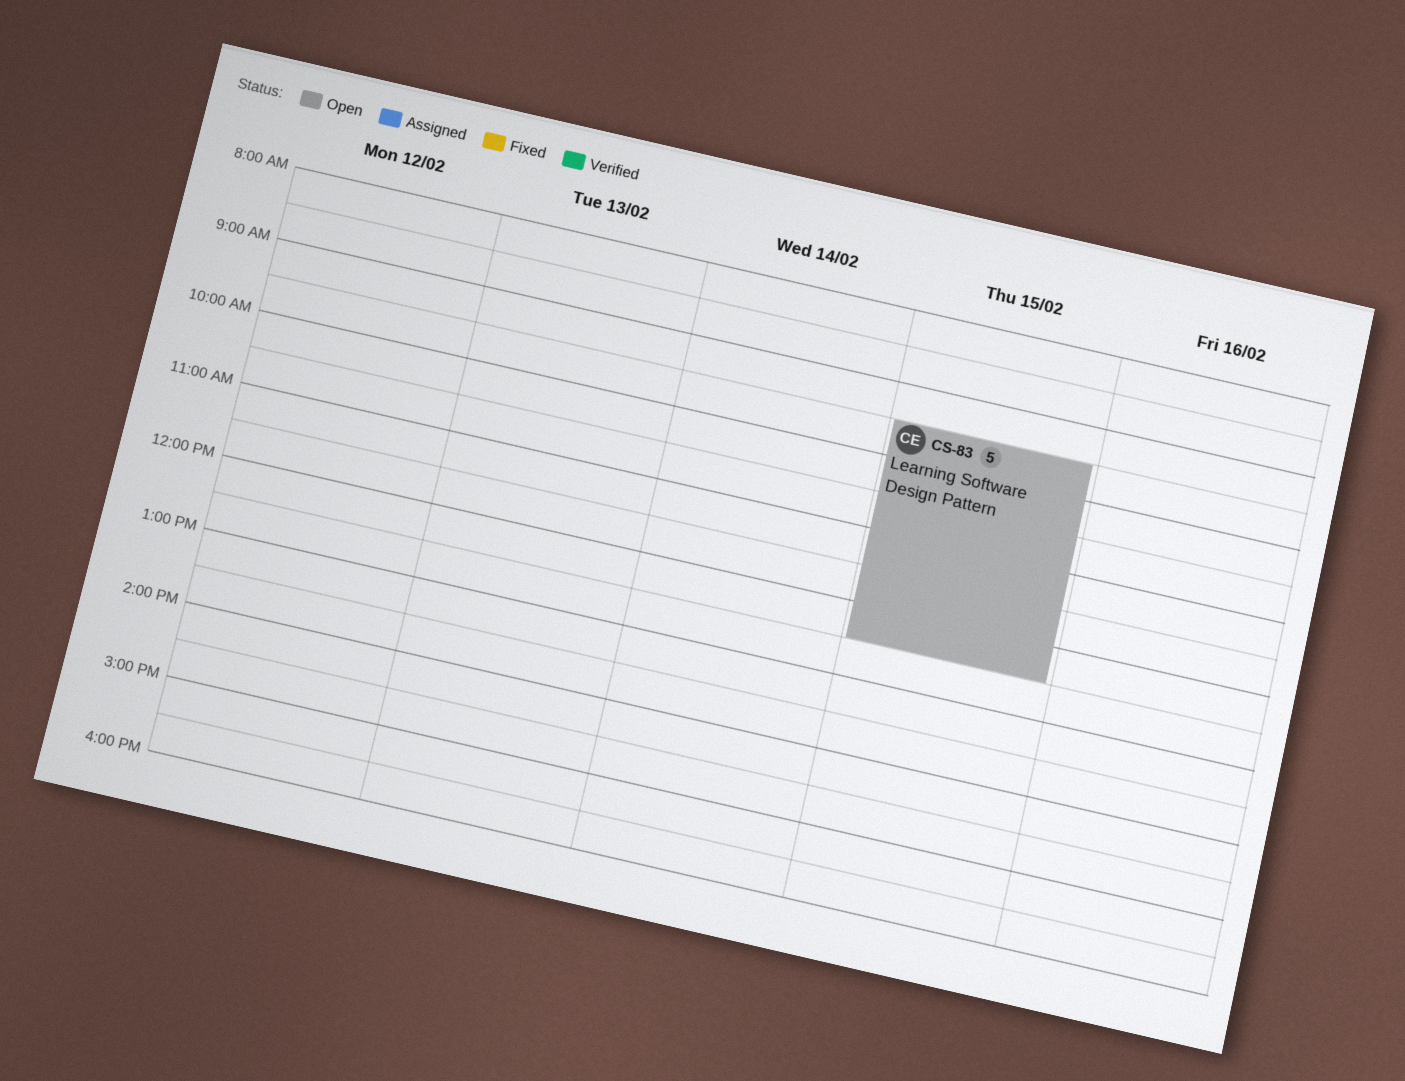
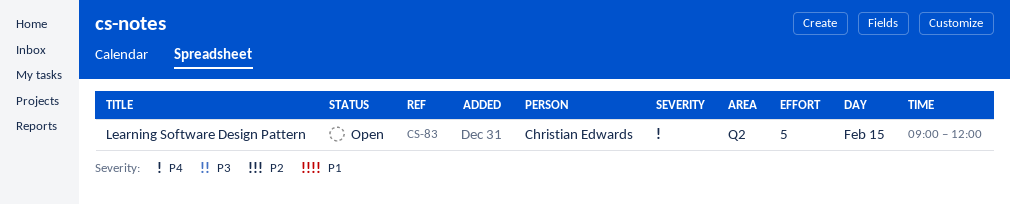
CS-83, begins: 09:30 -> 09:00
CS-83, ends: 12:30 -> 12:00

